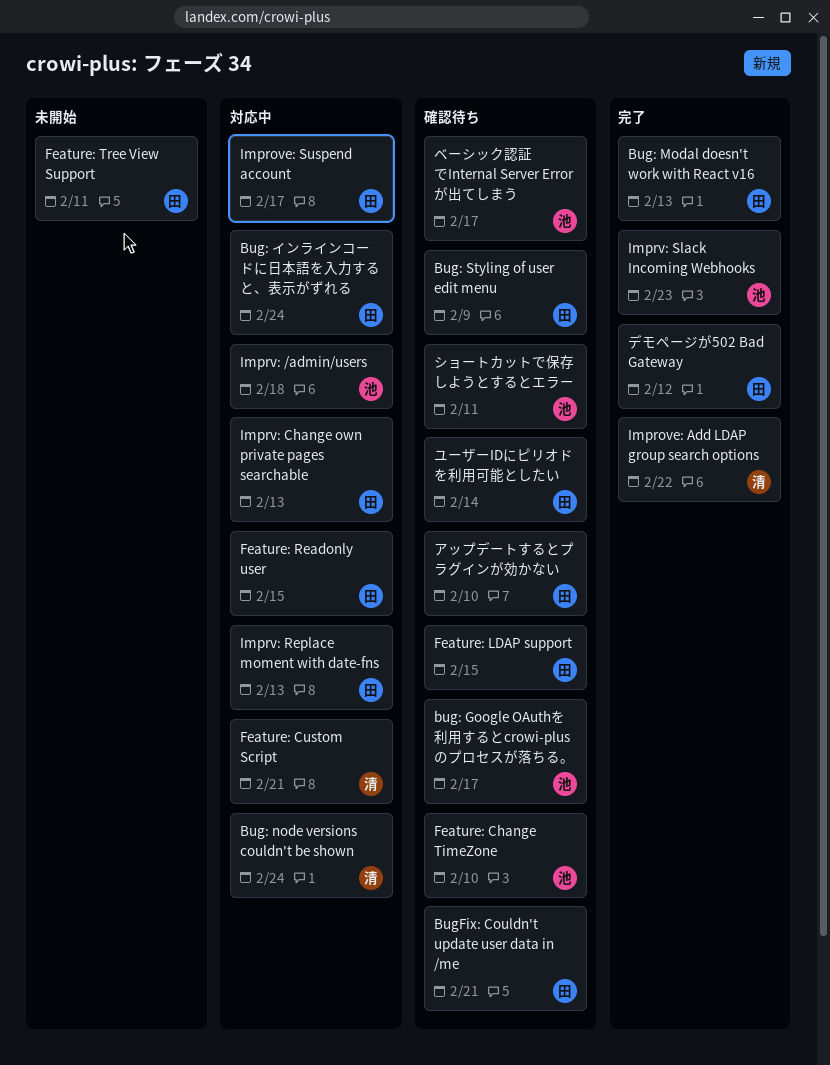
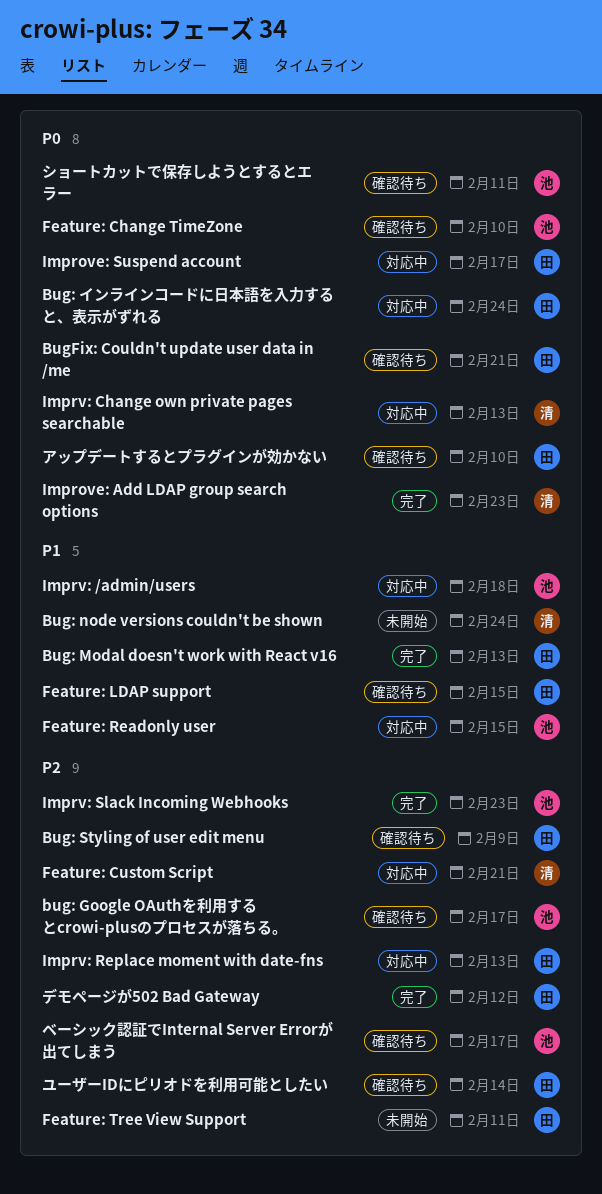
Bug: node versions couldn't be shown, status: 対応中 -> 未開始
Feature: Readonly user, owner: 田 -> 池
Improve: Add LDAP group search options, due: Feb 22 -> Feb 23
Imprv: Change own private pages searchable, owner: 田 -> 清

